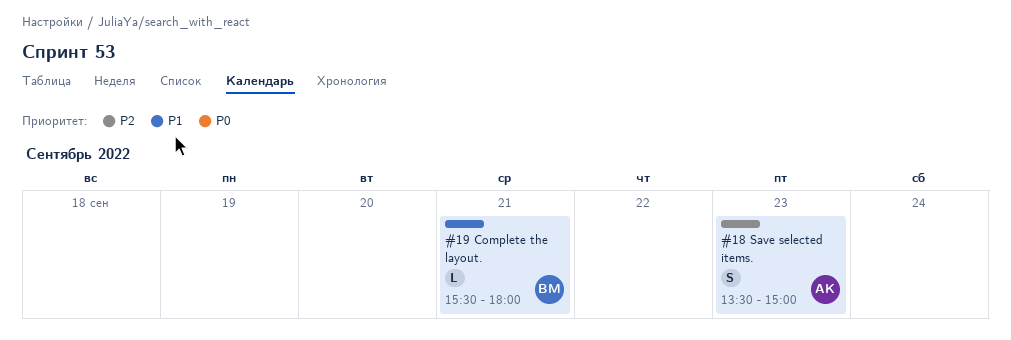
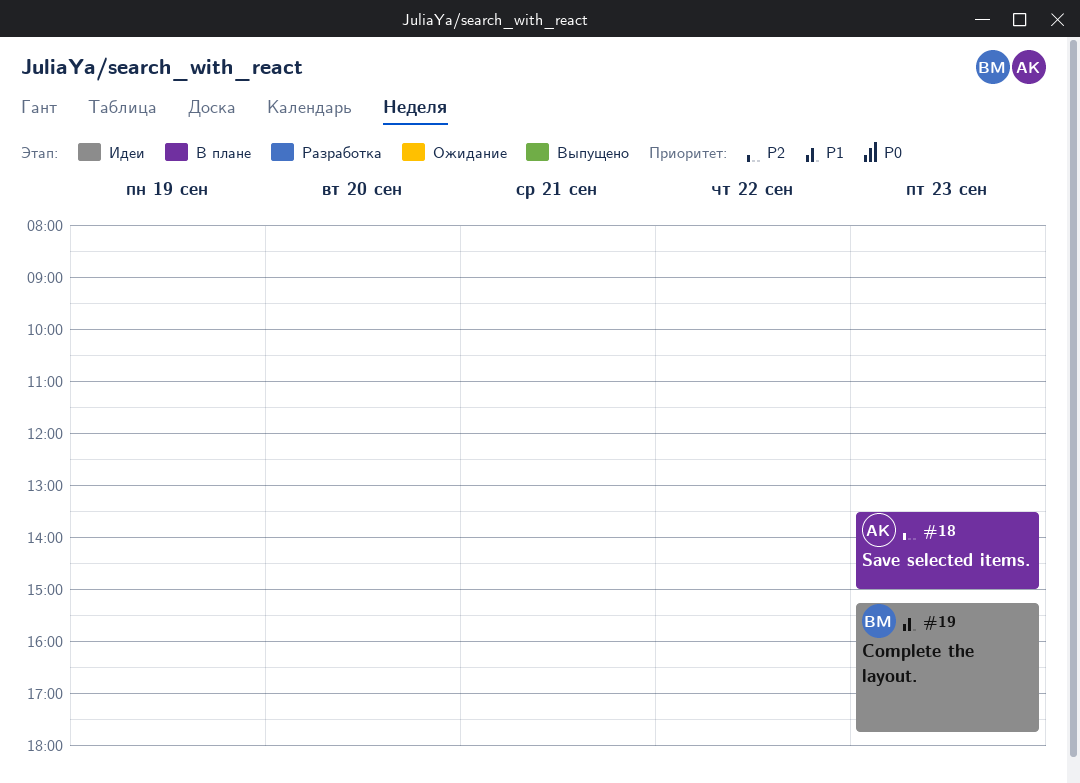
#19, day: Sep 21 -> Sep 23
#19, begins: 15:30 -> 15:15
#19, ends: 18:00 -> 17:45

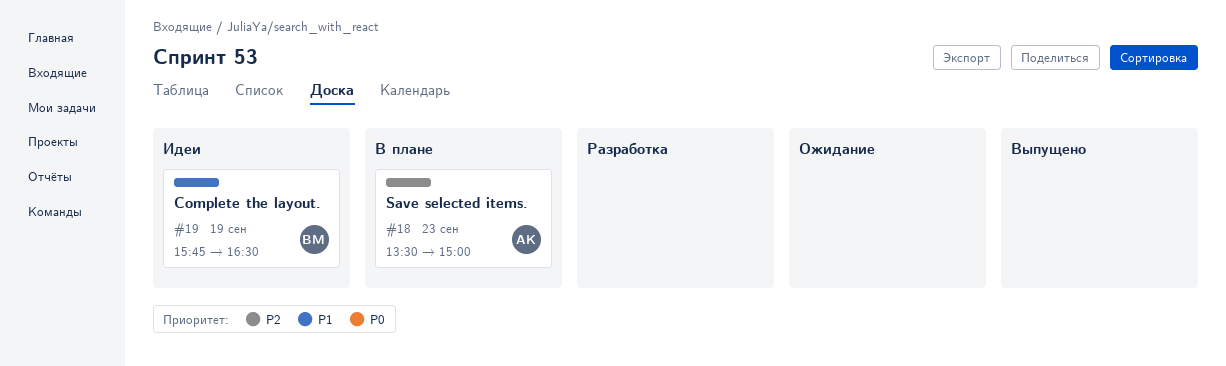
#19, day: Sep 23 -> Sep 19
#19, begins: 15:15 -> 15:45
#19, ends: 17:45 -> 16:30

